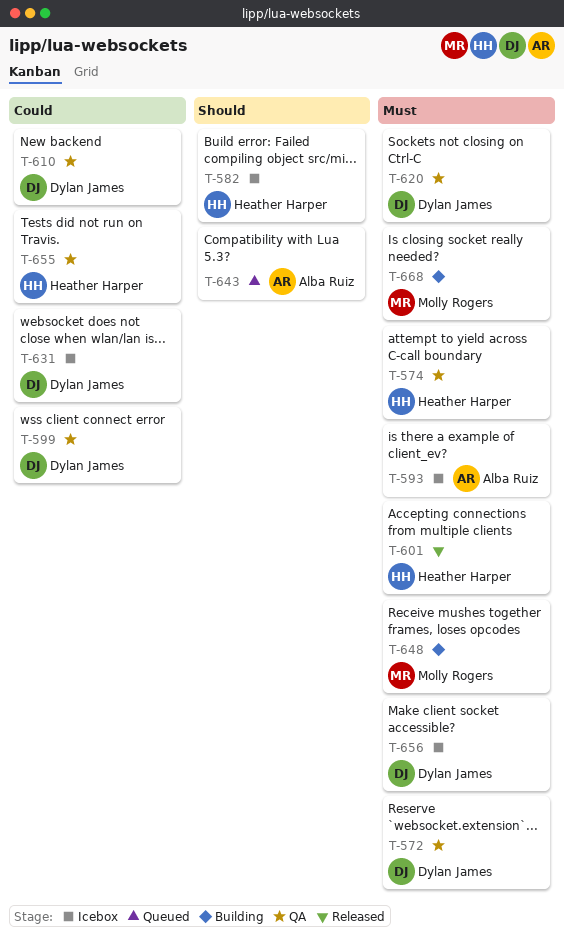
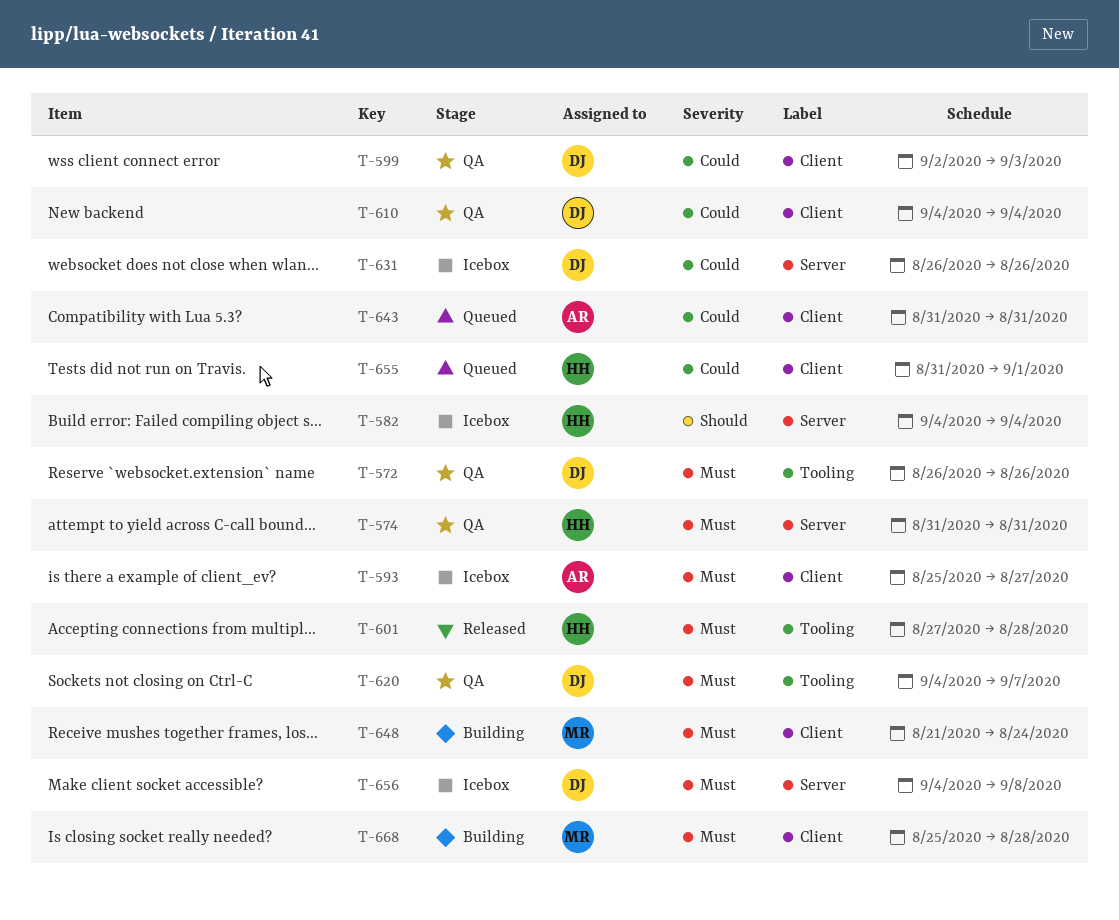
T-643, priority: Should -> Could
T-655, status: QA -> Queued

